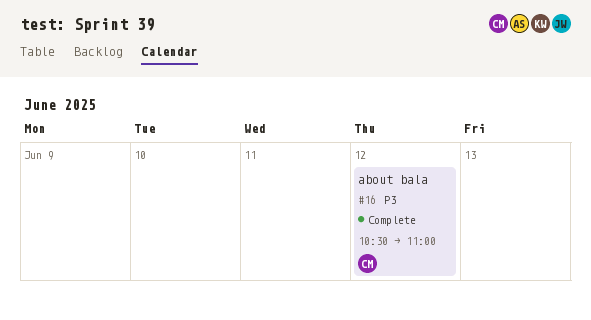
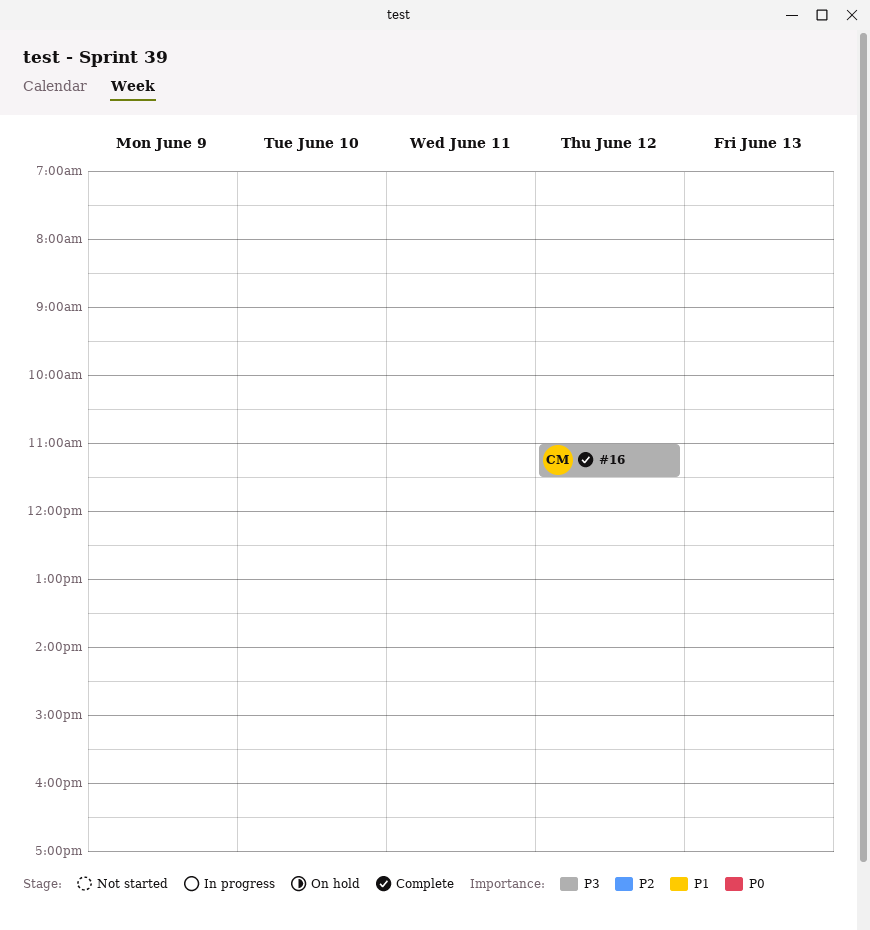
#16, begins: 10:30 -> 11:00
#16, ends: 11:00 -> 11:30

